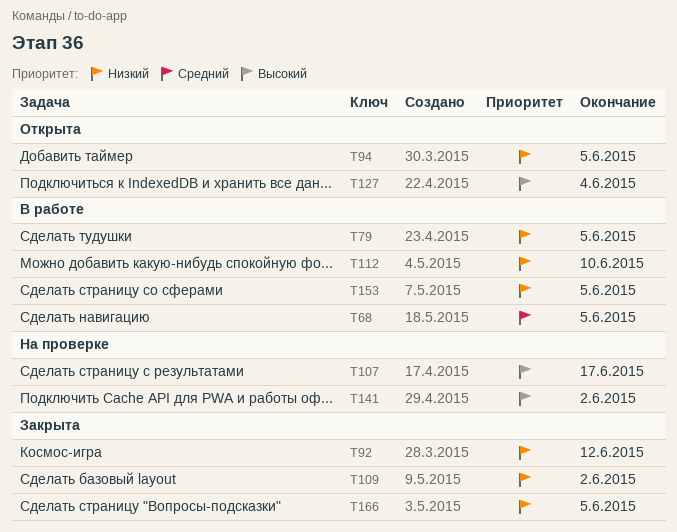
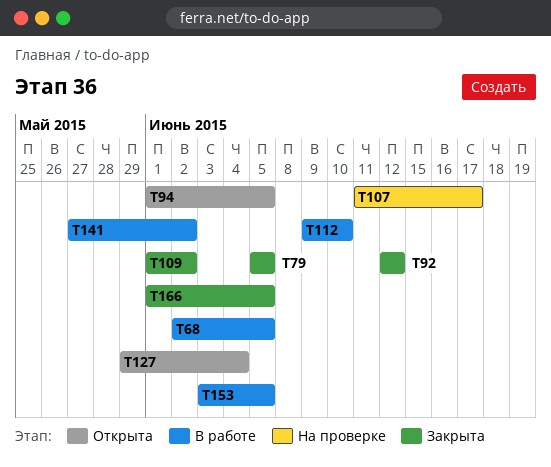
T79, status: В работе -> Закрыта
T141, status: На проверке -> В работе

